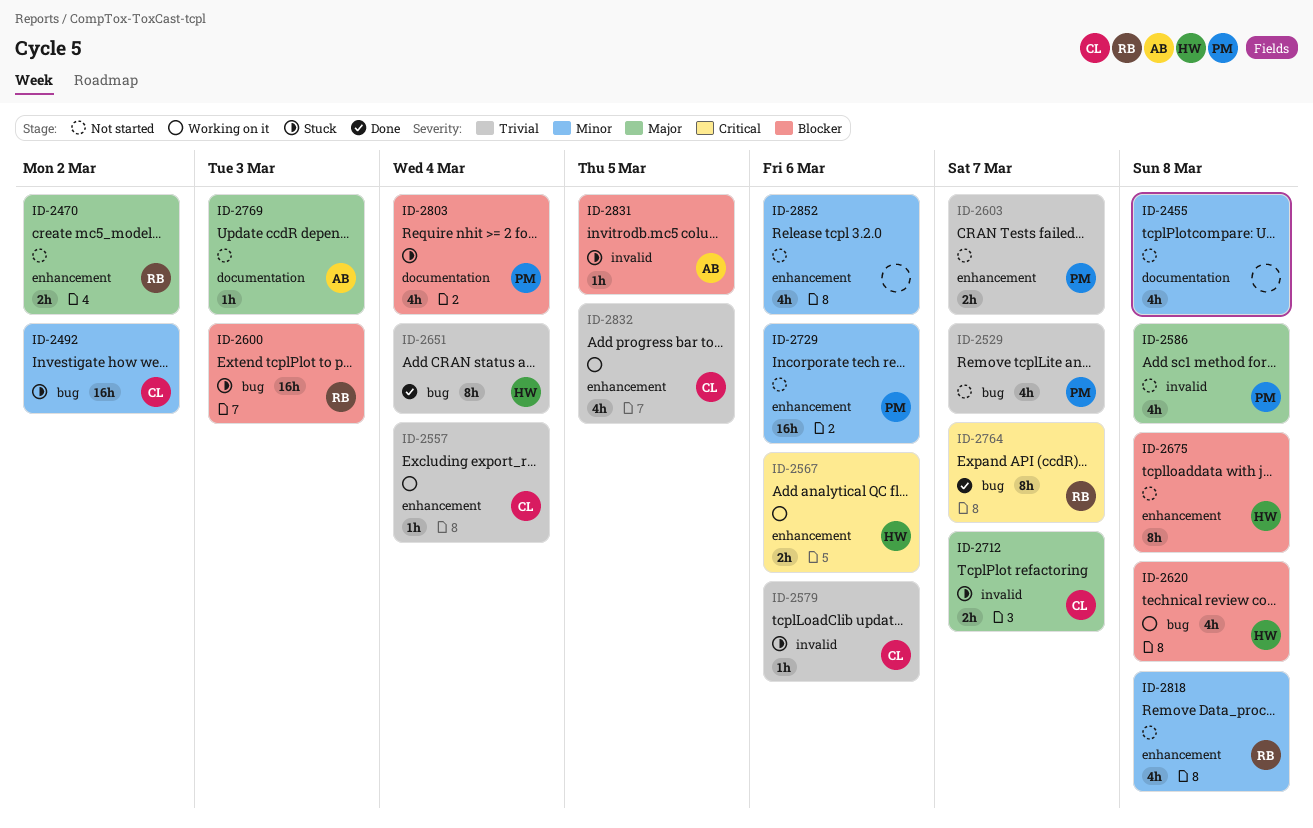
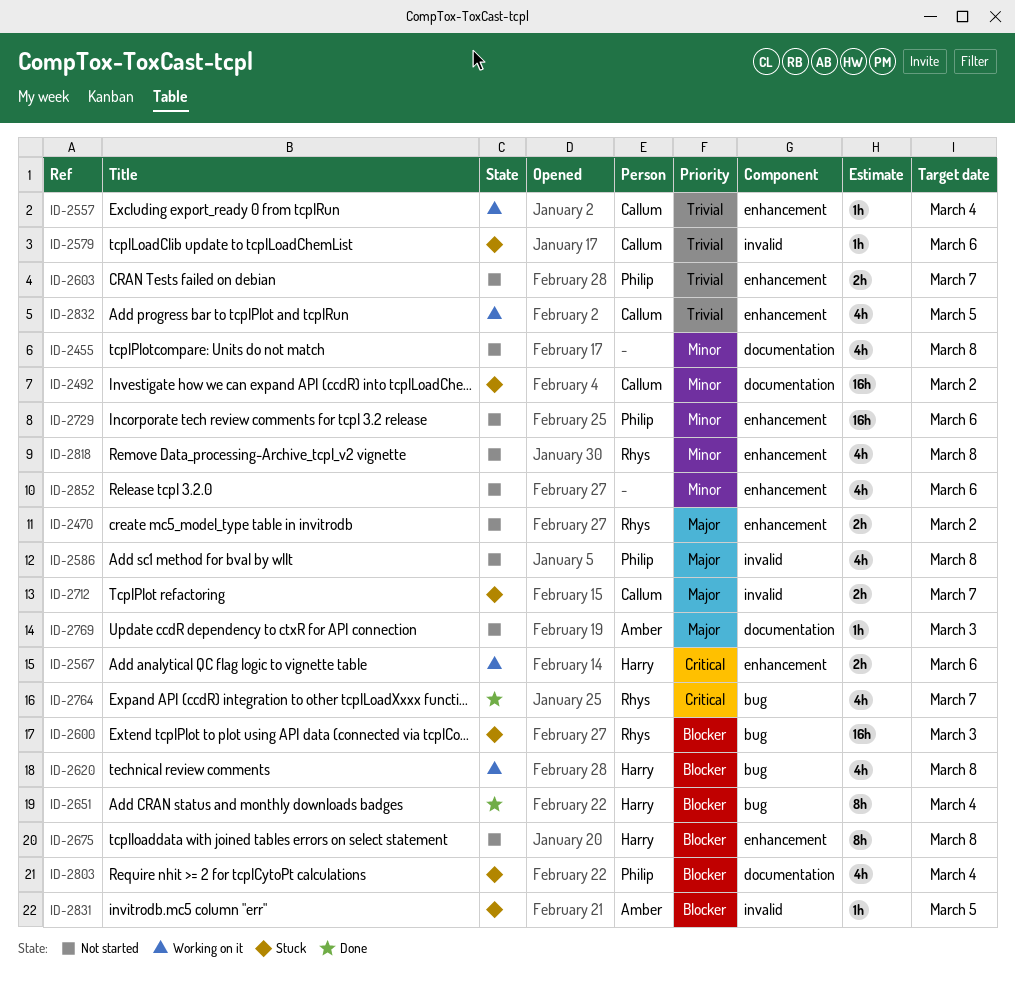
ID-2492, label: bug -> documentation
ID-2529: present -> none
ID-2651, priority: Trivial -> Blocker
ID-2764, estimate: 8h -> 4h

